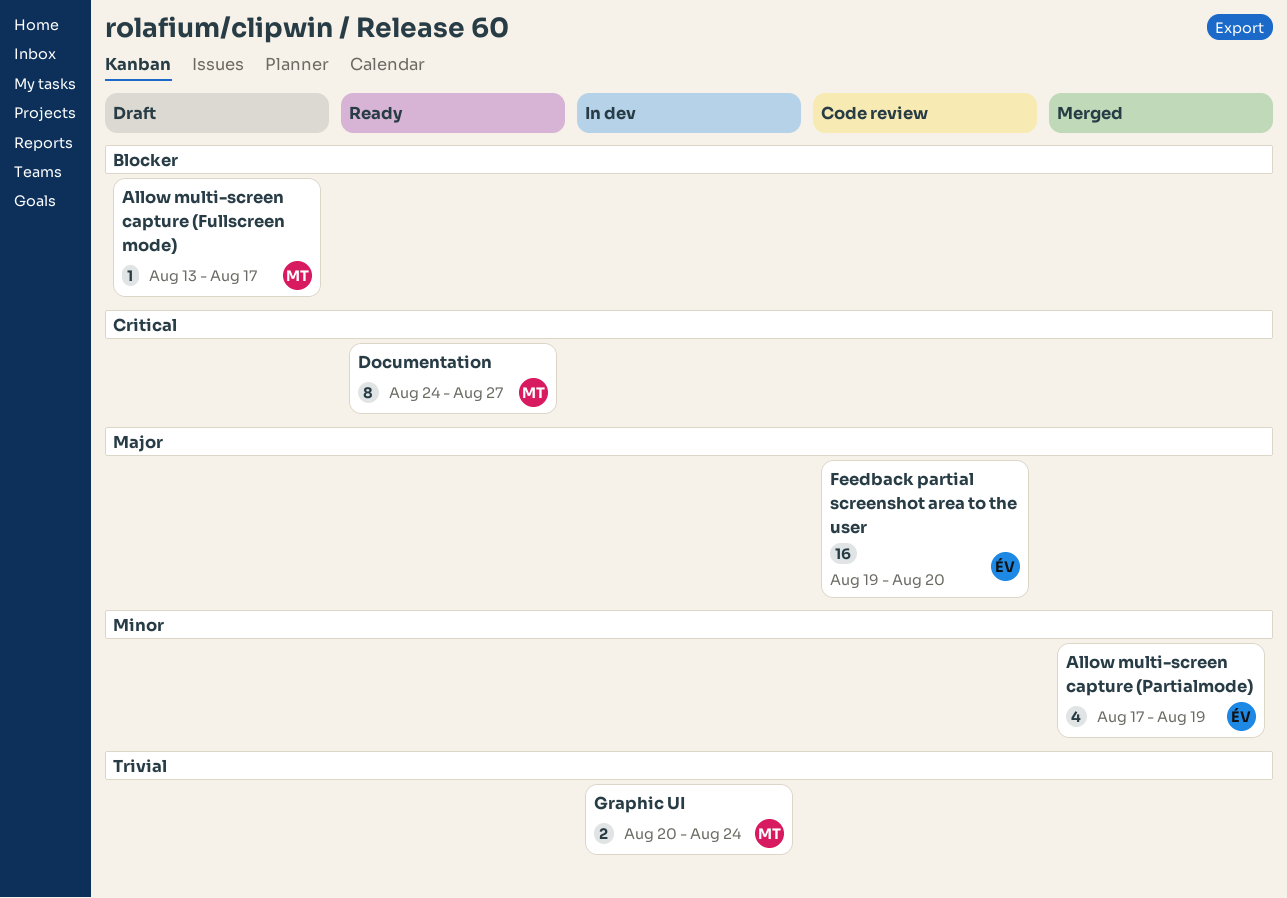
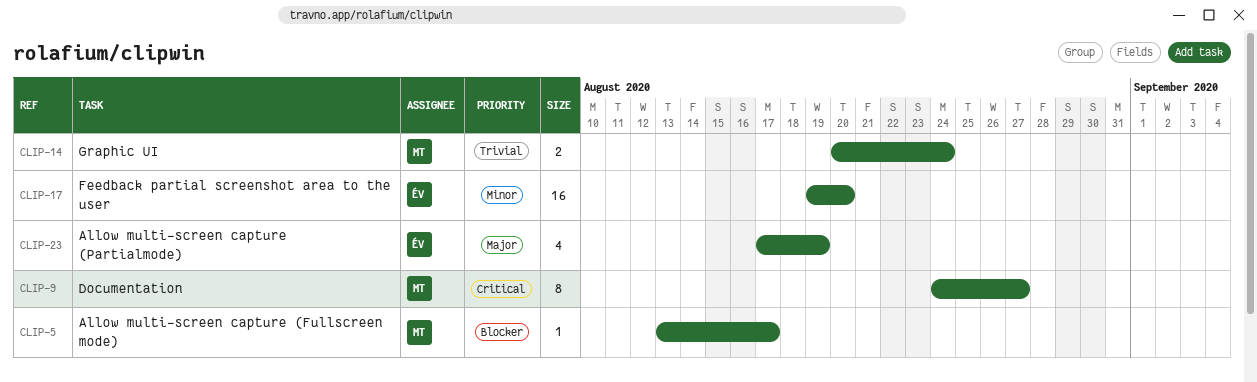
Allow multi-screen capture (Partialmode), priority: Minor -> Major
Feedback partial screenshot area to the user, priority: Major -> Minor

